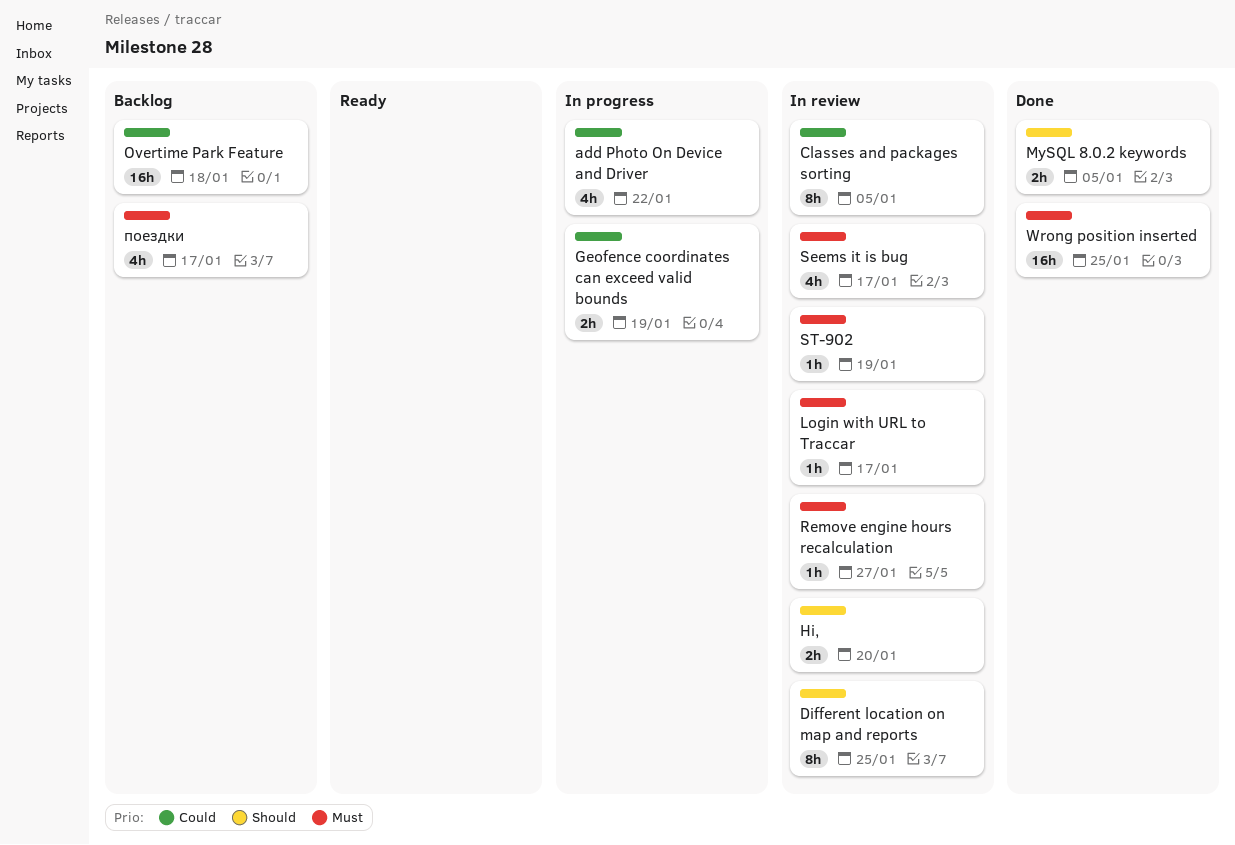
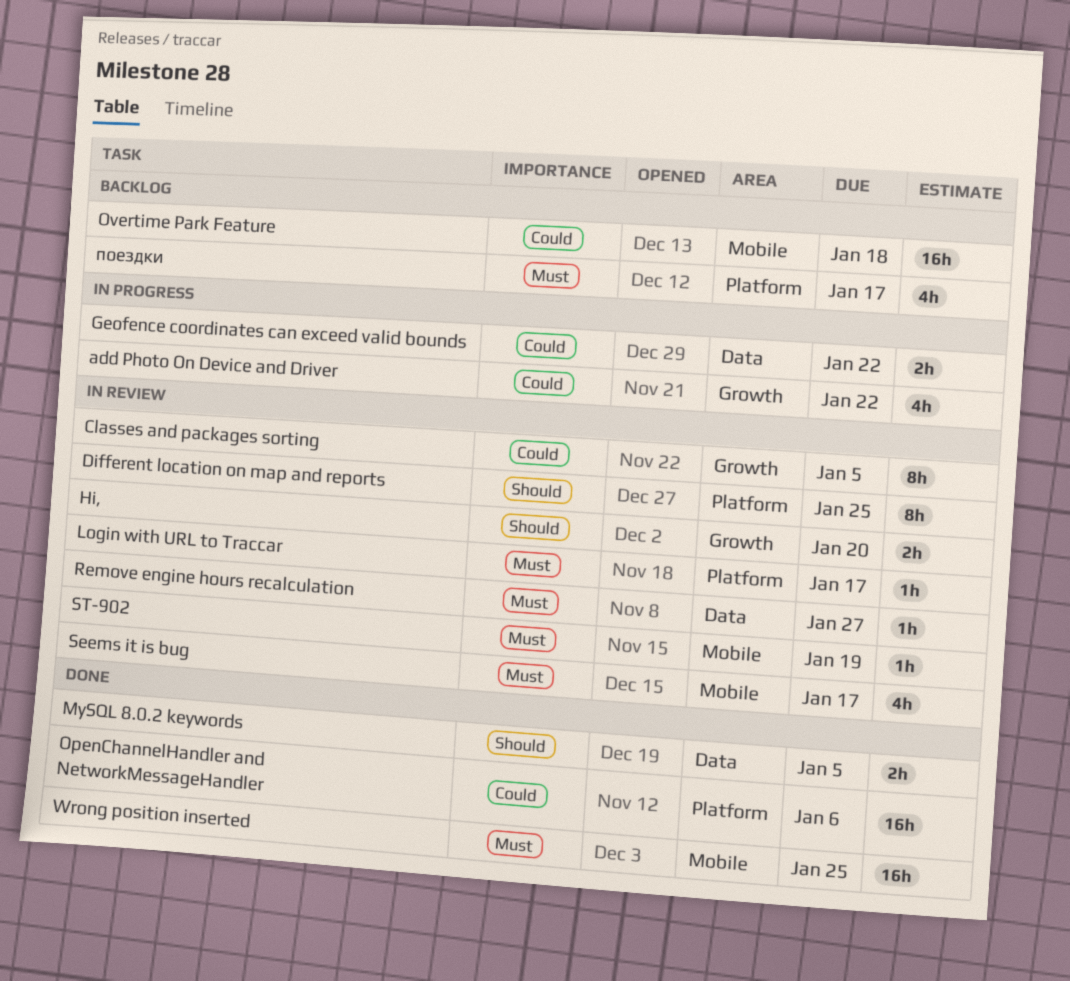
Geofence coordinates can exceed valid bounds, due: Jan 19 -> Jan 22
OpenChannelHandler and NetworkMessageHandler: none -> present

